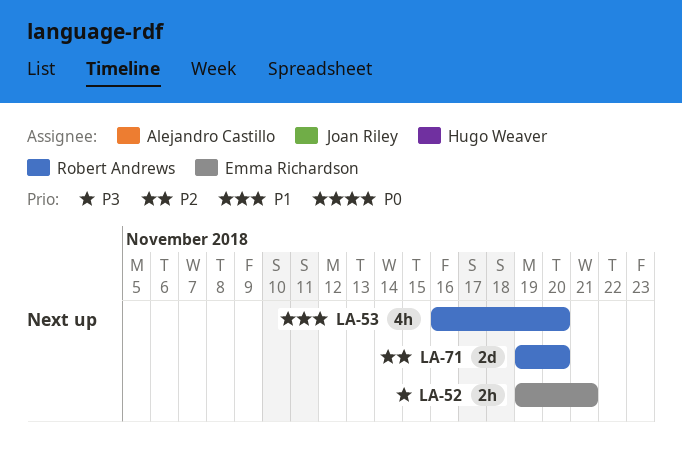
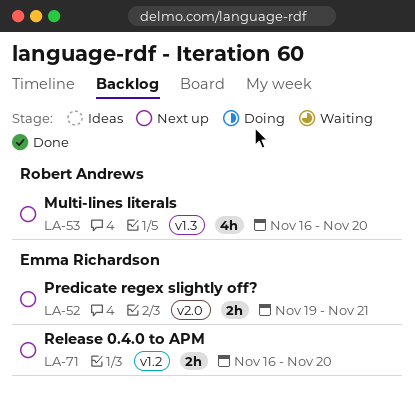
LA-71, owner: Robert Andrews -> Emma Richardson
LA-71, estimate: 2d -> 2h
LA-71, start: Nov 19 -> Nov 16

